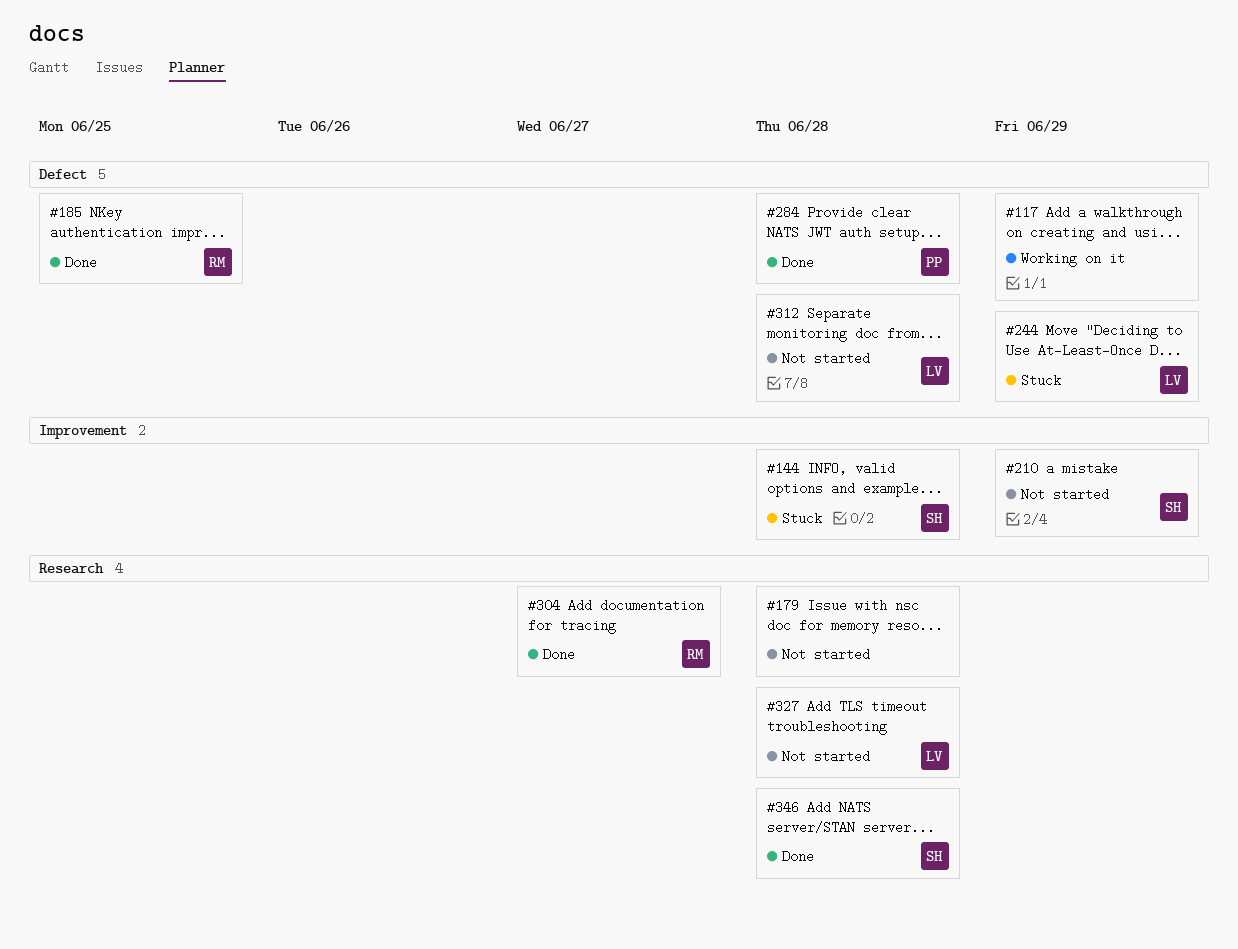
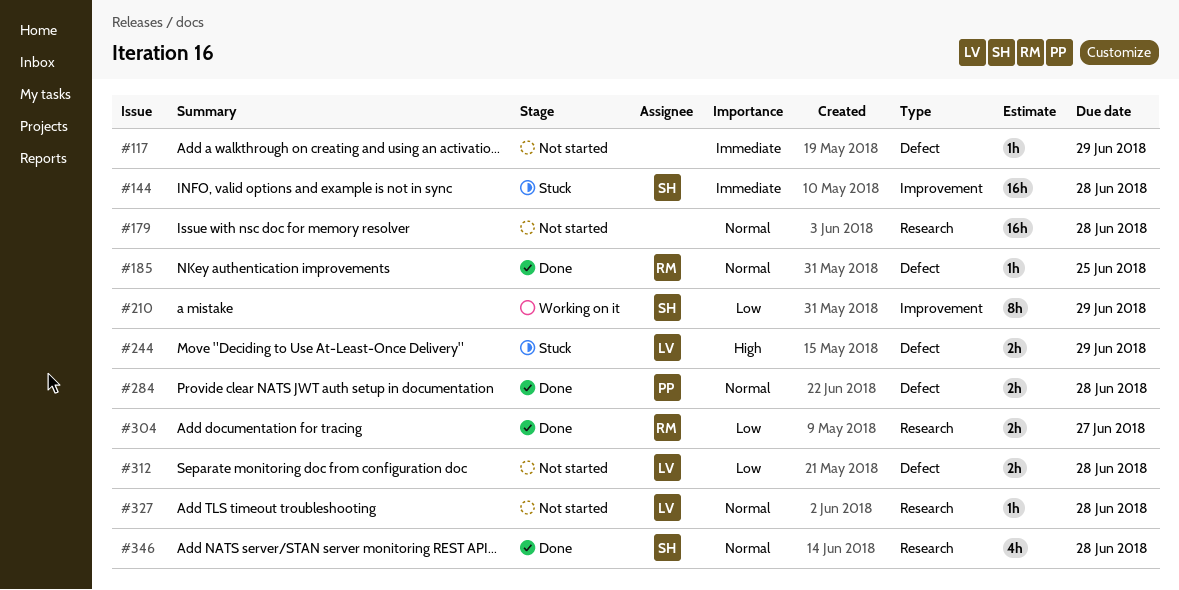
#117, status: Working on it -> Not started
#210, status: Not started -> Working on it

